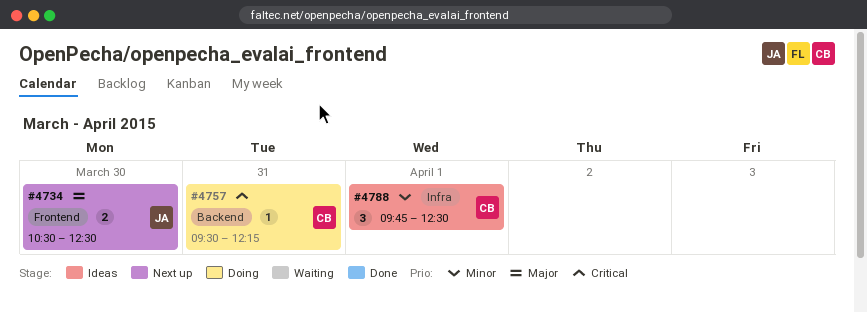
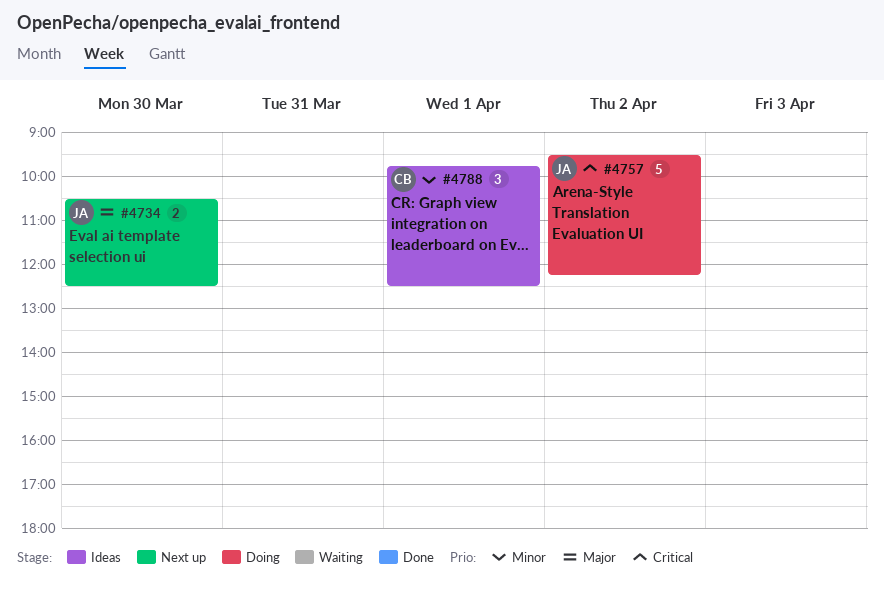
#4757, owner: CB -> JA
#4757, estimate: 1 -> 5
#4757, day: Mar 31 -> Apr 2

